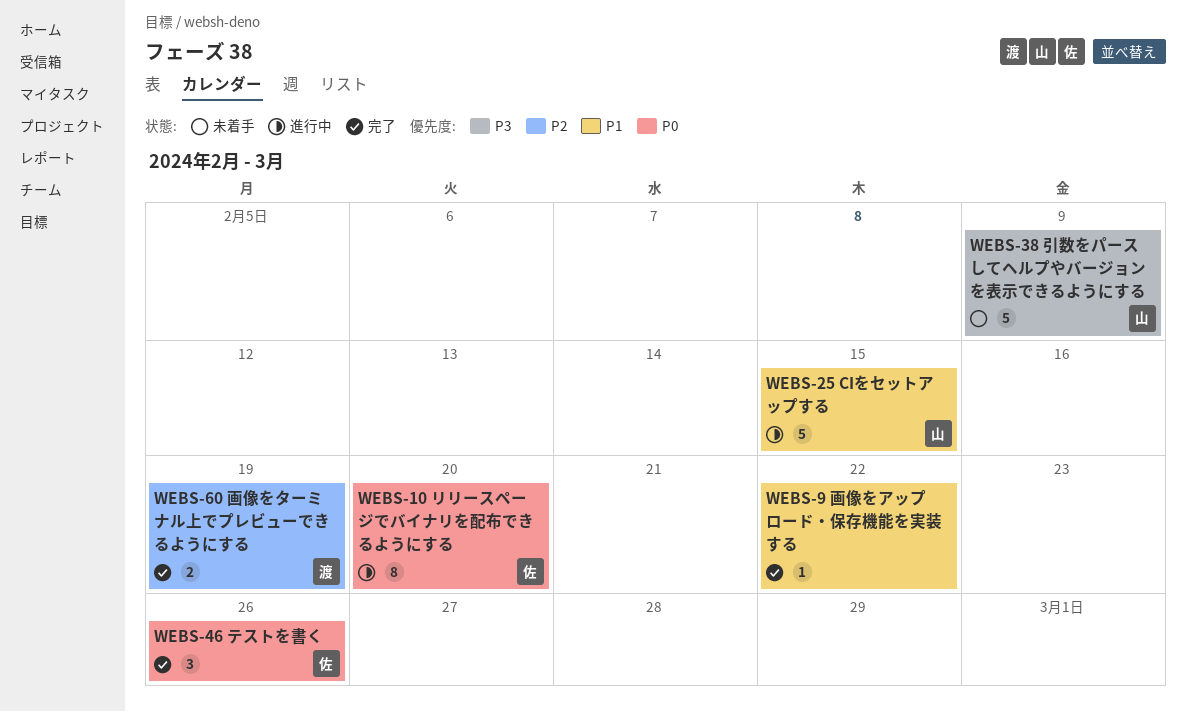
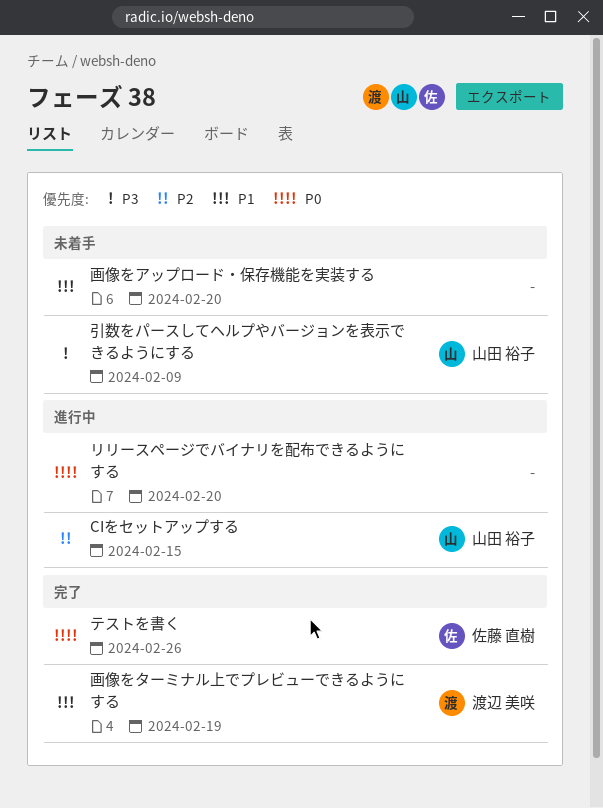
CIをセットアップする, priority: P1 -> P2
リリースページでバイナリを配布できるようにする, owner: 佐藤 直樹 -> none
画像をアップロード・保存機能を実装する, status: 完了 -> 未着手
画像をアップロード・保存機能を実装する, due: Feb 22 -> Feb 20
画像をターミナル上でプレビューできるようにする, priority: P2 -> P1

